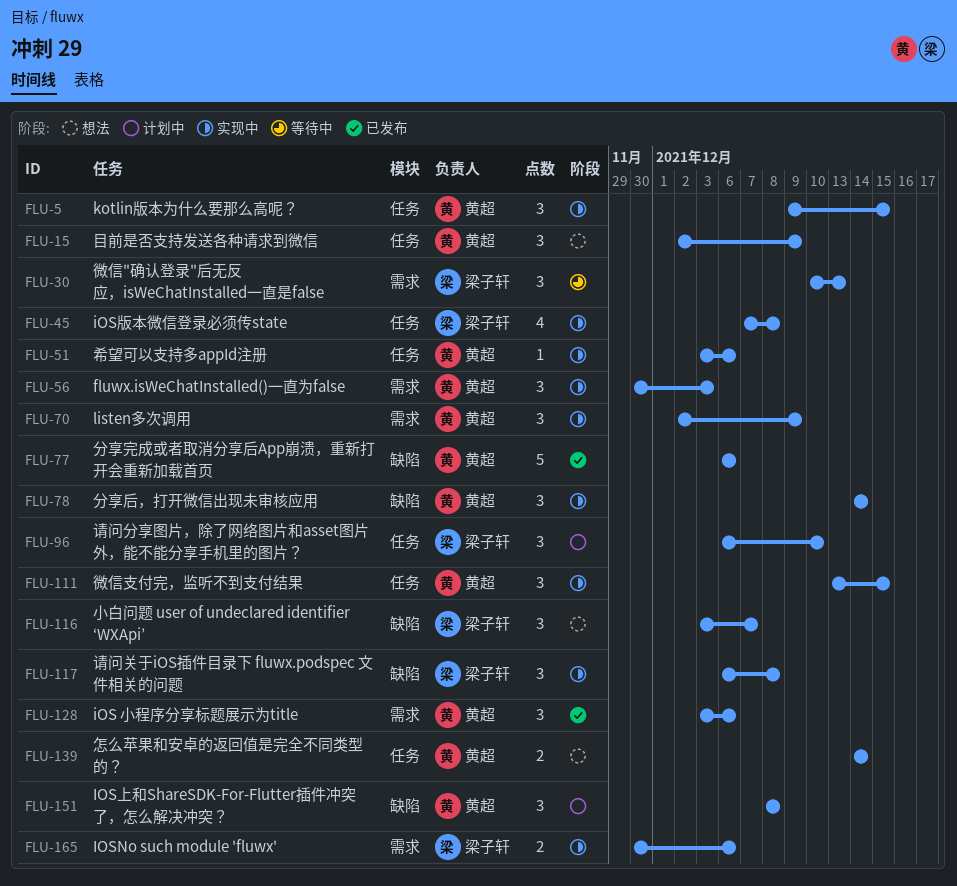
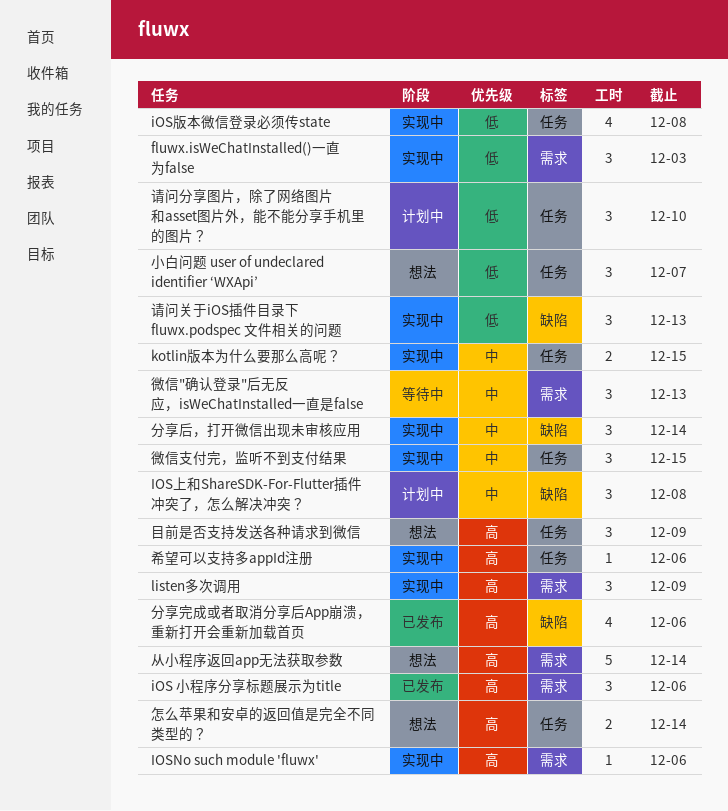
IOSNo such module 'fluwx', estimate: 2 -> 1
kotlin版本为什么要那么高呢？, estimate: 3 -> 2
从小程序返回app无法获取参数: none -> present
分享完成或者取消分享后App崩溃，重新打开会重新加载首页, estimate: 5 -> 4
小白问题 user of undeclared identifier ‘WXApi’, label: 缺陷 -> 任务
请问关于iOS插件目录下 fluwx.podspec 文件相关的问题, due: Dec 8 -> Dec 13

